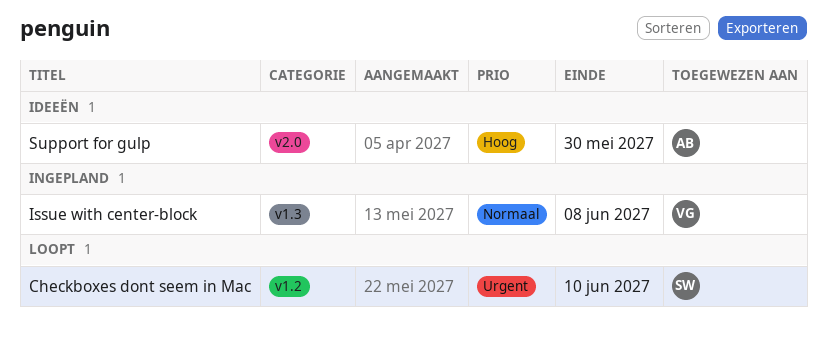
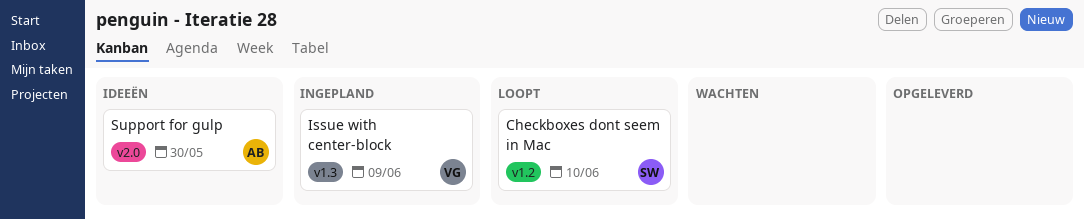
Issue with center-block, due: Jun 8 -> Jun 9

